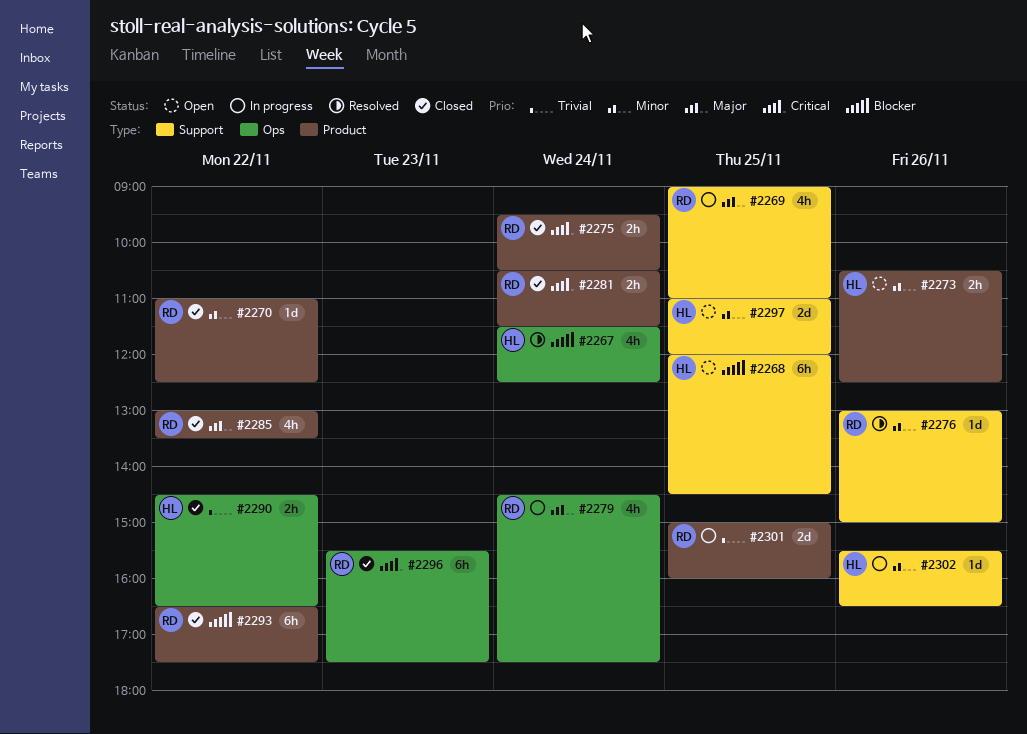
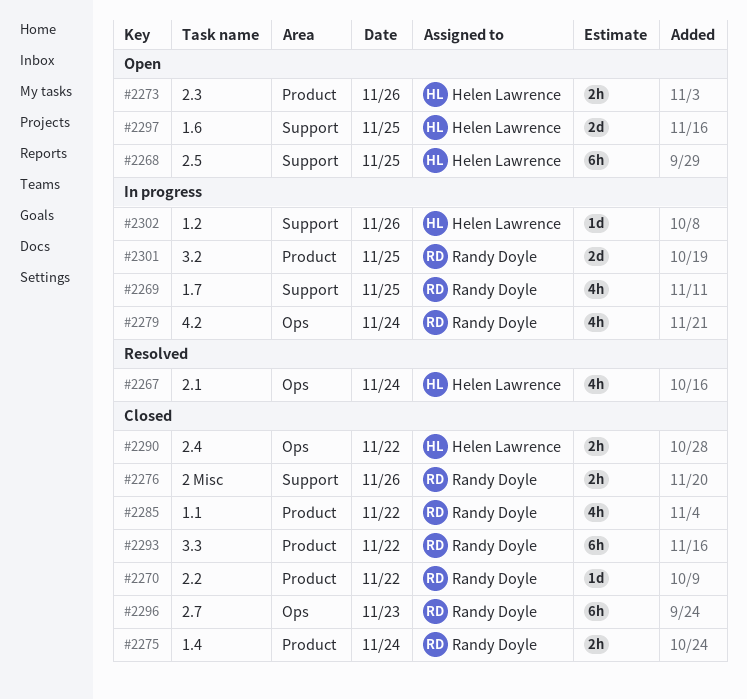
#2276, status: Resolved -> Closed
#2276, estimate: 1d -> 2h
#2281: present -> none

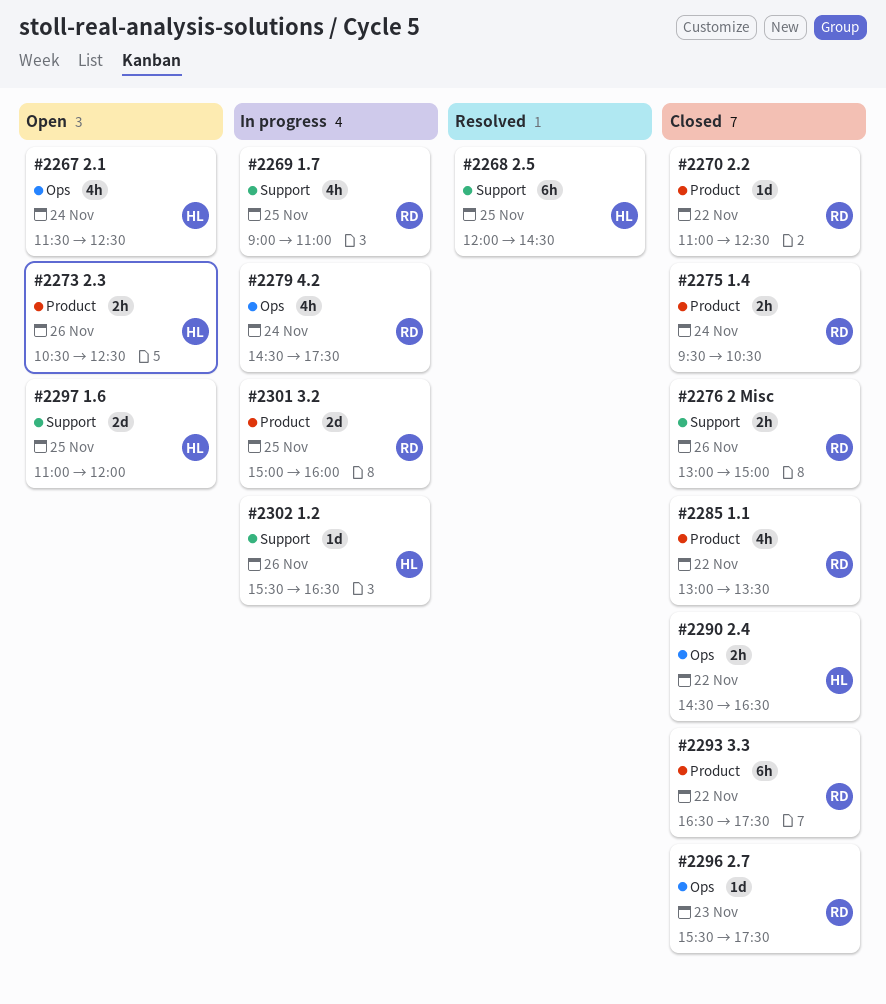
#2267, status: Resolved -> Open
#2268, status: Open -> Resolved
#2296, estimate: 6h -> 1d

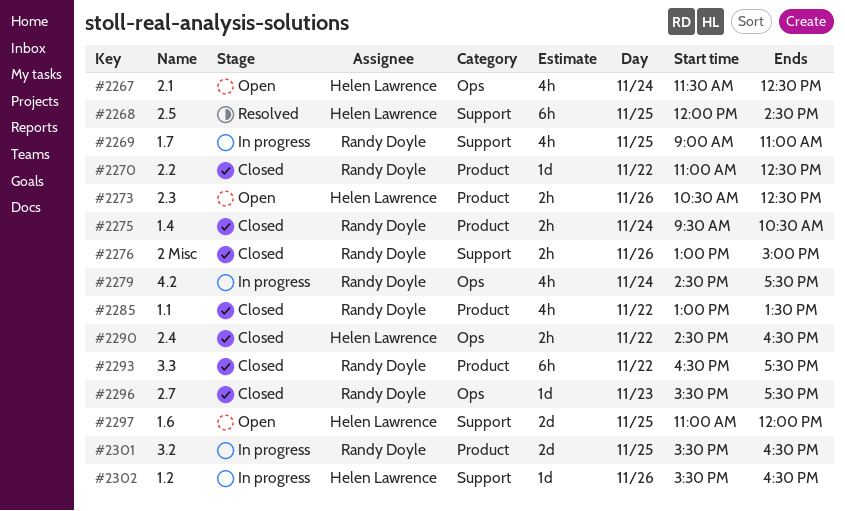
#2301, begins: 15:00 -> 15:30
#2301, ends: 16:00 -> 16:30

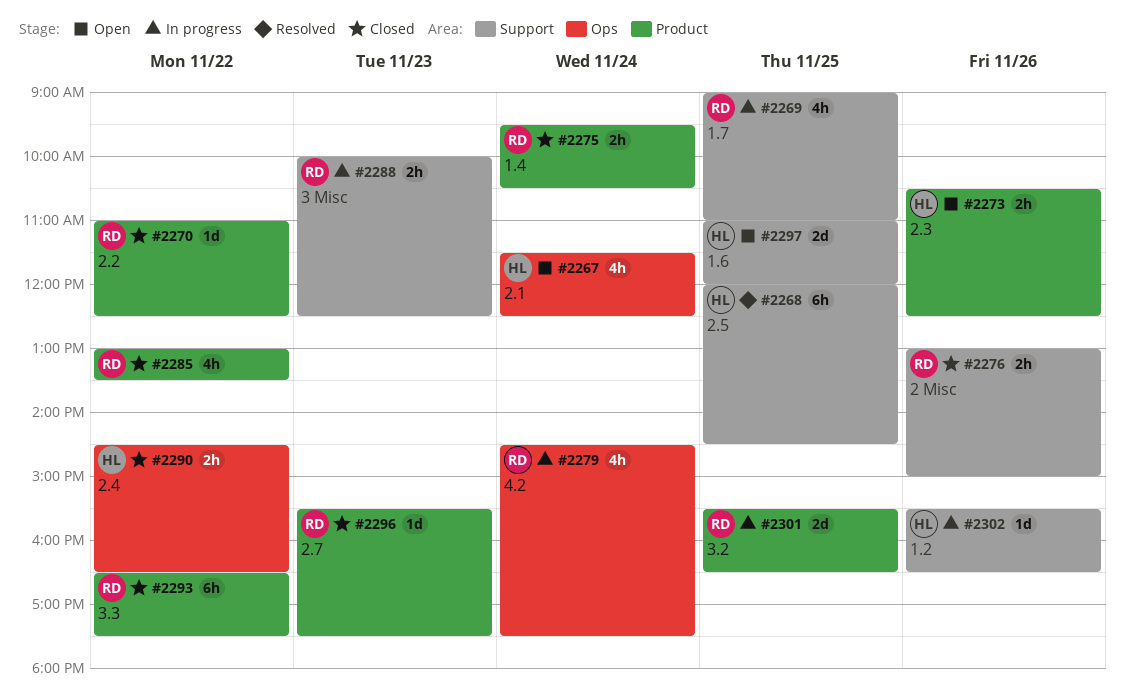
#2288: none -> present
#2296, label: Ops -> Product

